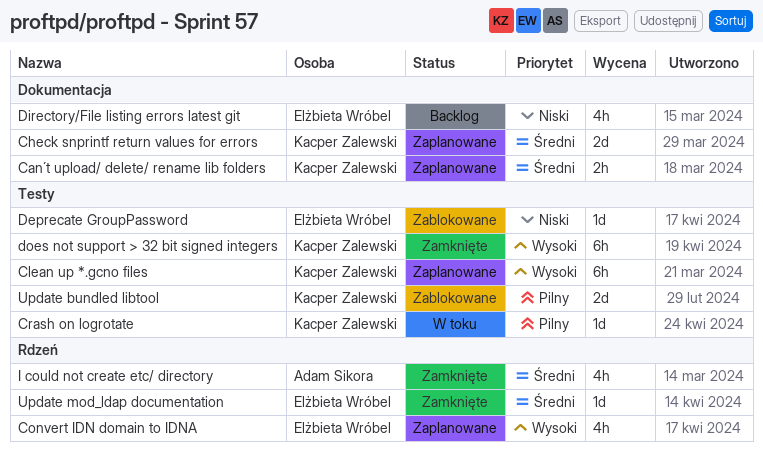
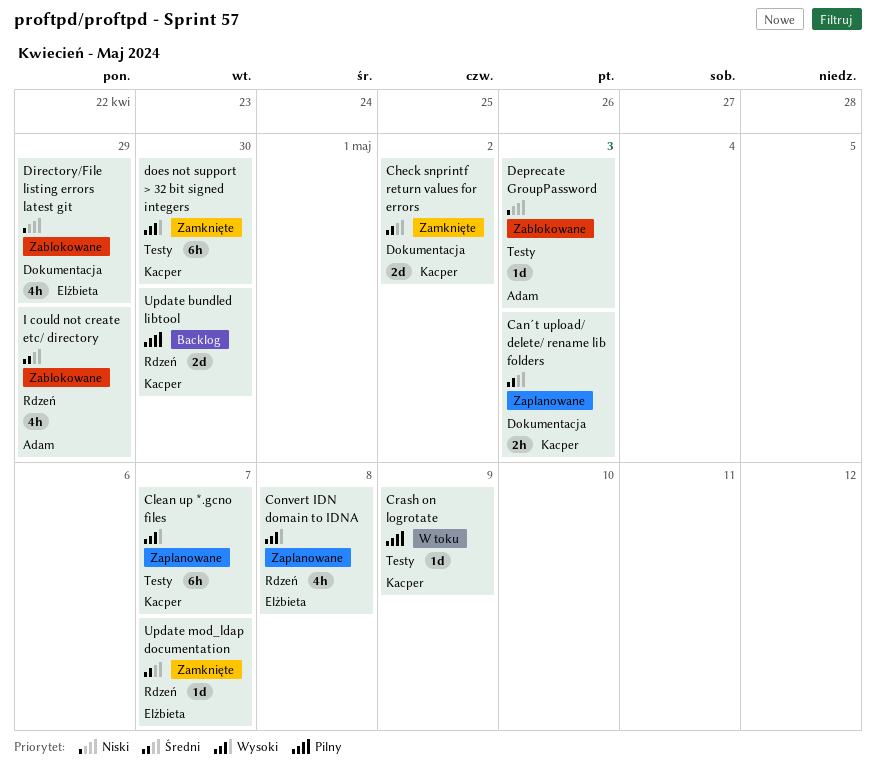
Check snprintf return values for errors, status: Zaplanowane -> Zamknięte
Deprecate GroupPassword, owner: Elżbieta Wróbel -> Adam Sikora
Directory/File listing errors latest git, status: Backlog -> Zablokowane
I could not create etc/ directory, status: Zamknięte -> Zablokowane
Update bundled libtool, status: Zablokowane -> Backlog
Update bundled libtool, label: Testy -> Rdzeń

